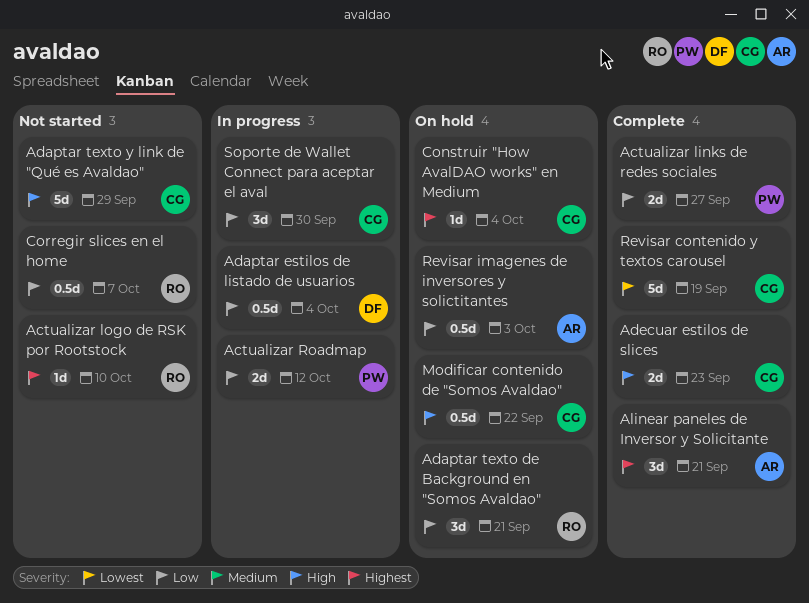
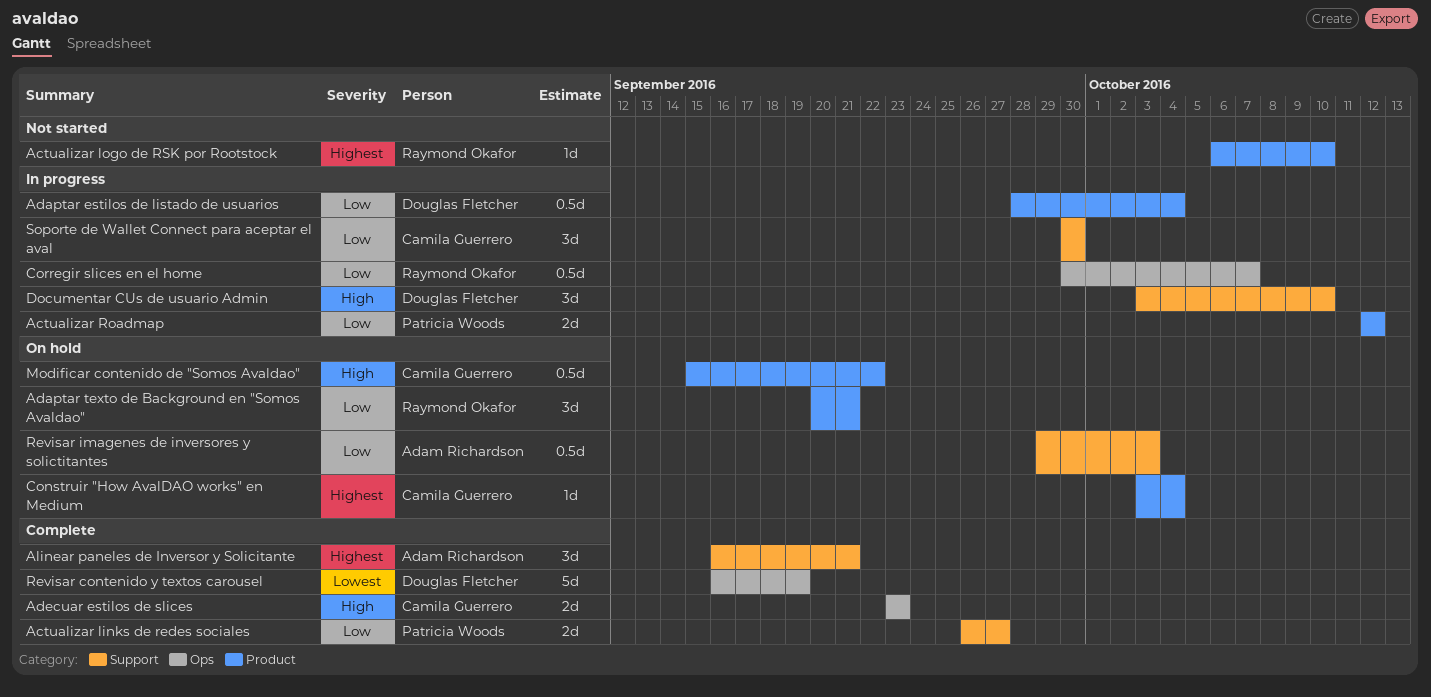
Adaptar texto y link de "Qué es Avaldao": present -> none
Corregir slices en el home, status: Not started -> In progress
Documentar CUs de usuario Admin: none -> present
Revisar contenido y textos carousel, owner: Camila Guerrero -> Douglas Fletcher

